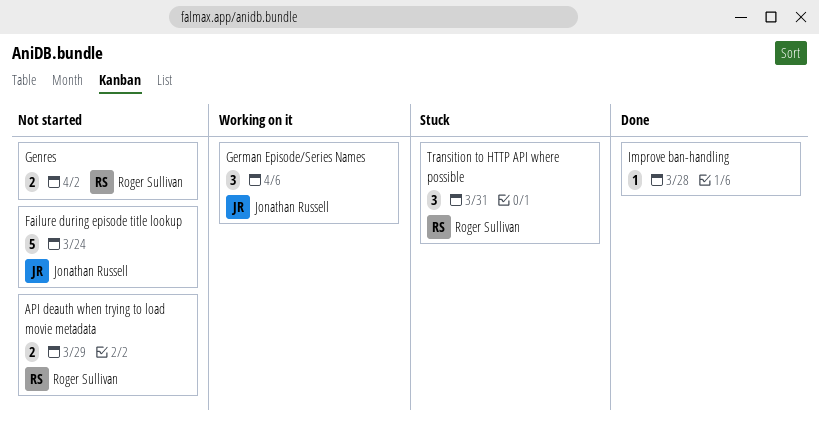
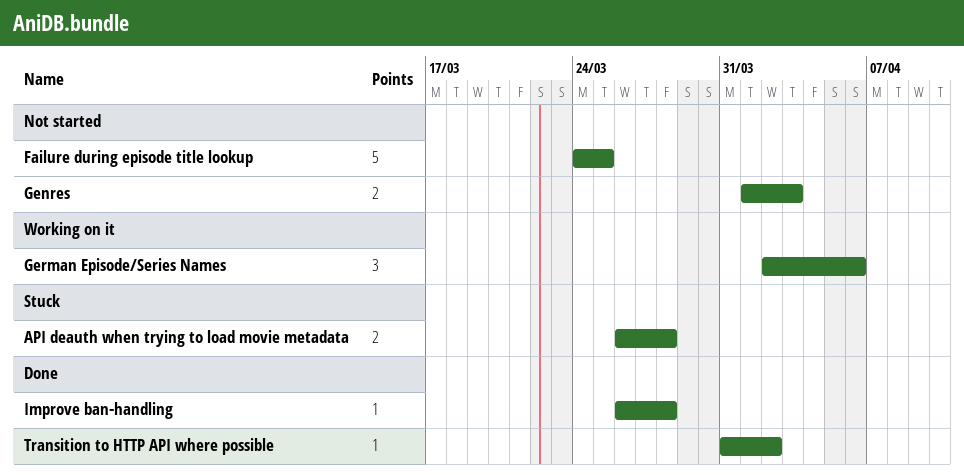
API deauth when trying to load movie metadata, status: Not started -> Stuck
API deauth when trying to load movie metadata, due: Mar 29 -> Mar 28
Failure during episode title lookup, due: Mar 24 -> Mar 25
Genres, due: Apr 2 -> Apr 3
Transition to HTTP API where possible, status: Stuck -> Done
Transition to HTTP API where possible, estimate: 3 -> 1
Transition to HTTP API where possible, due: Mar 31 -> Apr 2

